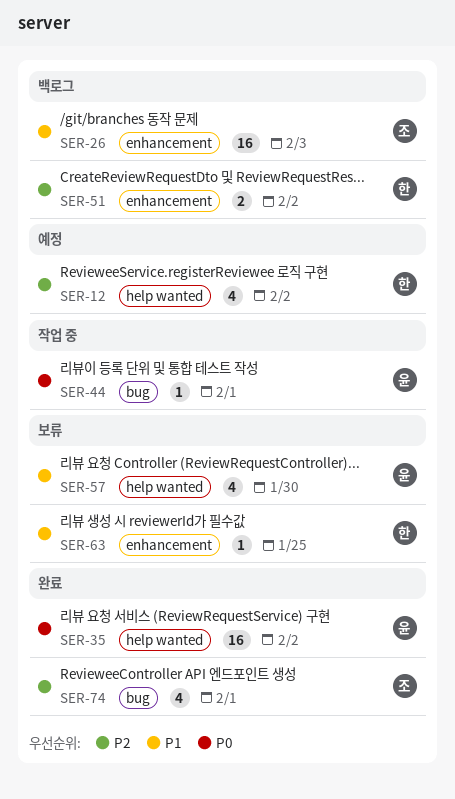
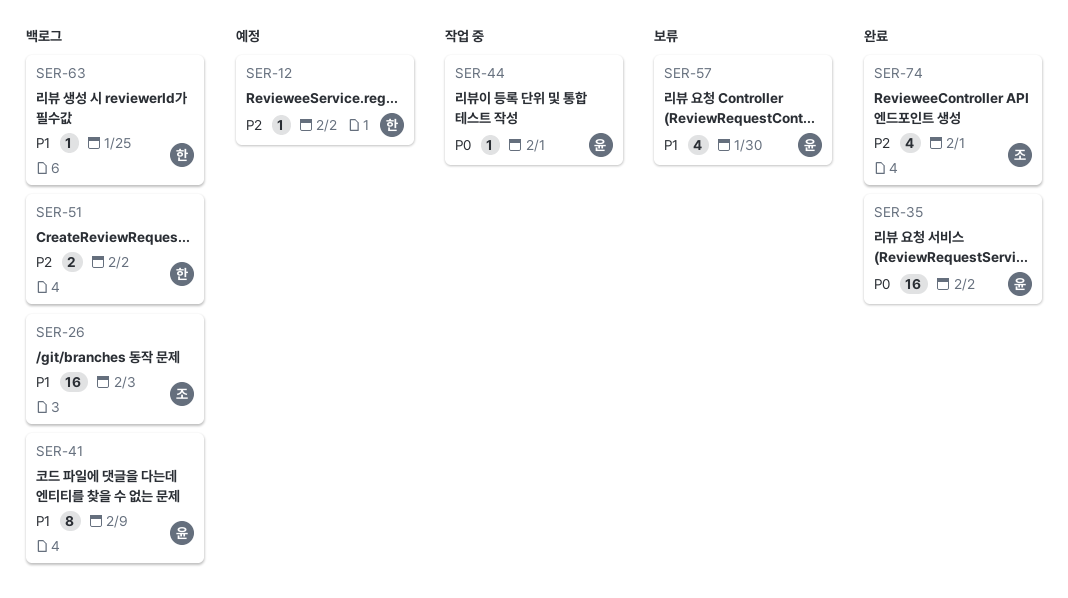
SER-12, estimate: 4 -> 1
SER-41: none -> present
SER-63, status: 보류 -> 백로그

